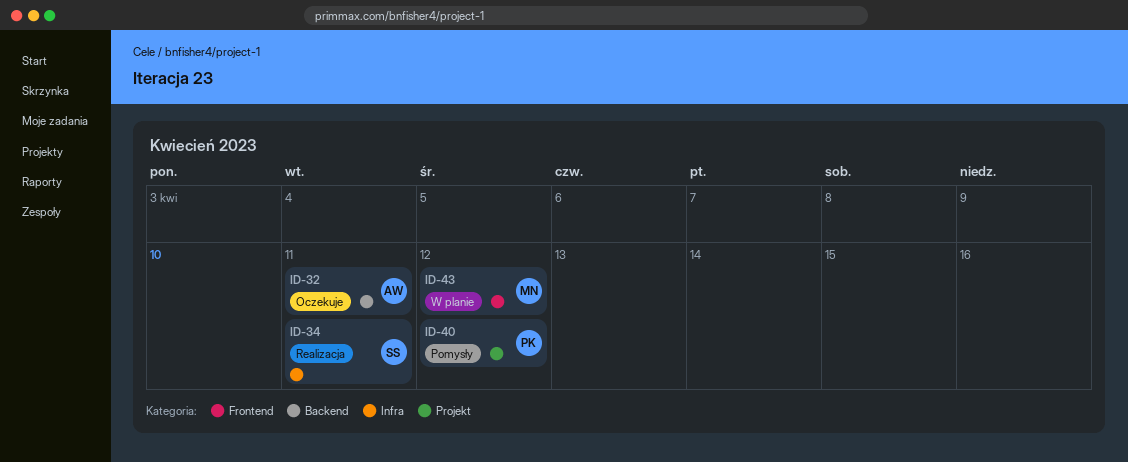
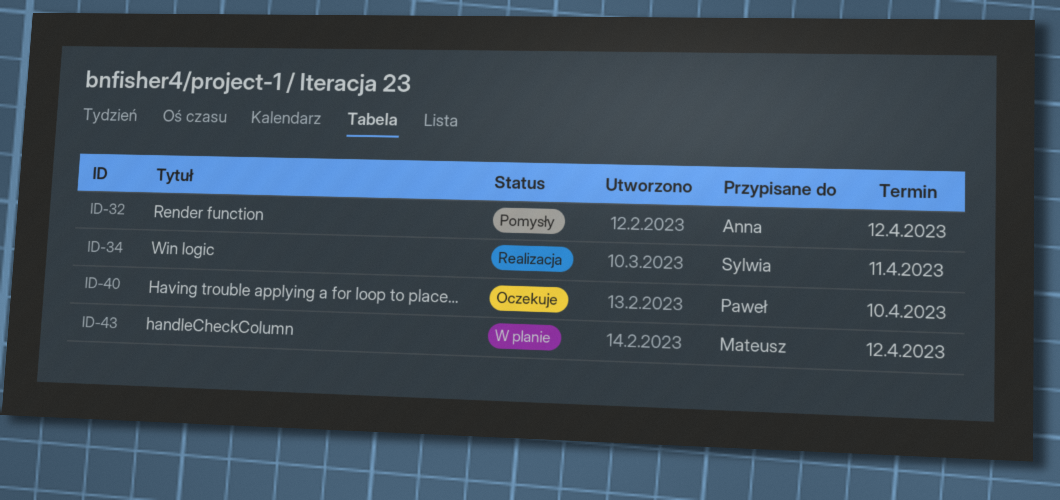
ID-32, status: Oczekuje -> Pomysły
ID-32, due: Apr 11 -> Apr 12
ID-40, status: Pomysły -> Oczekuje
ID-40, due: Apr 12 -> Apr 10

